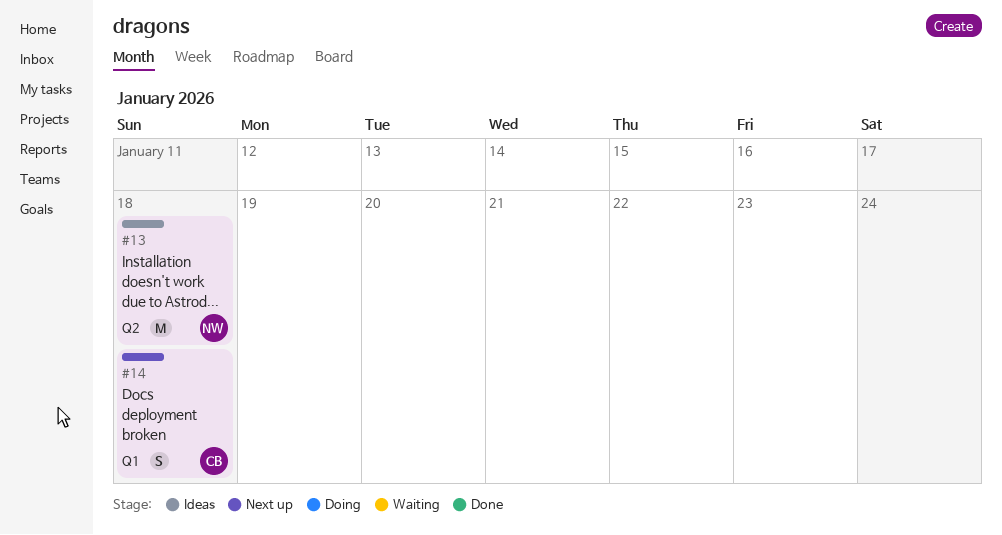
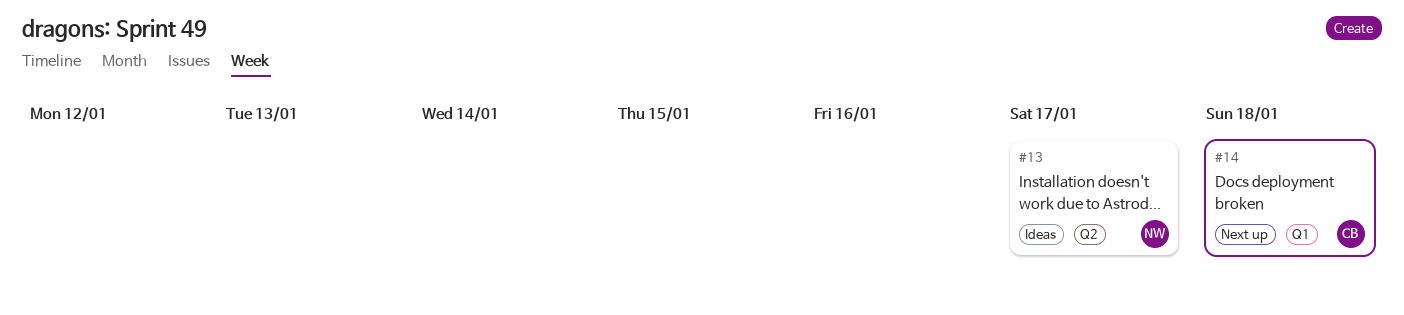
#13, due: Jan 18 -> Jan 17

